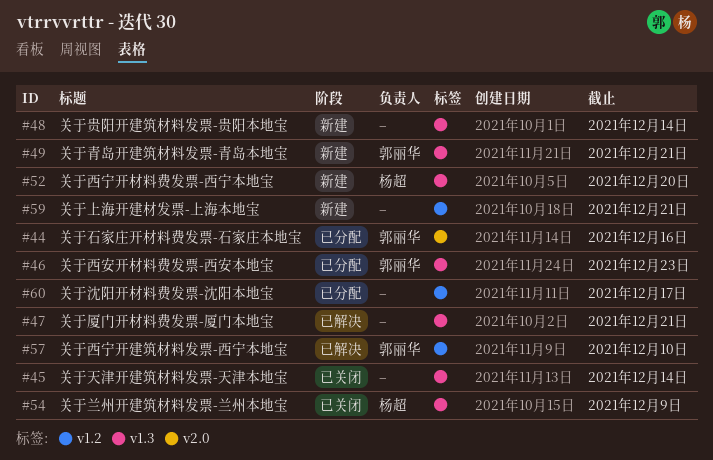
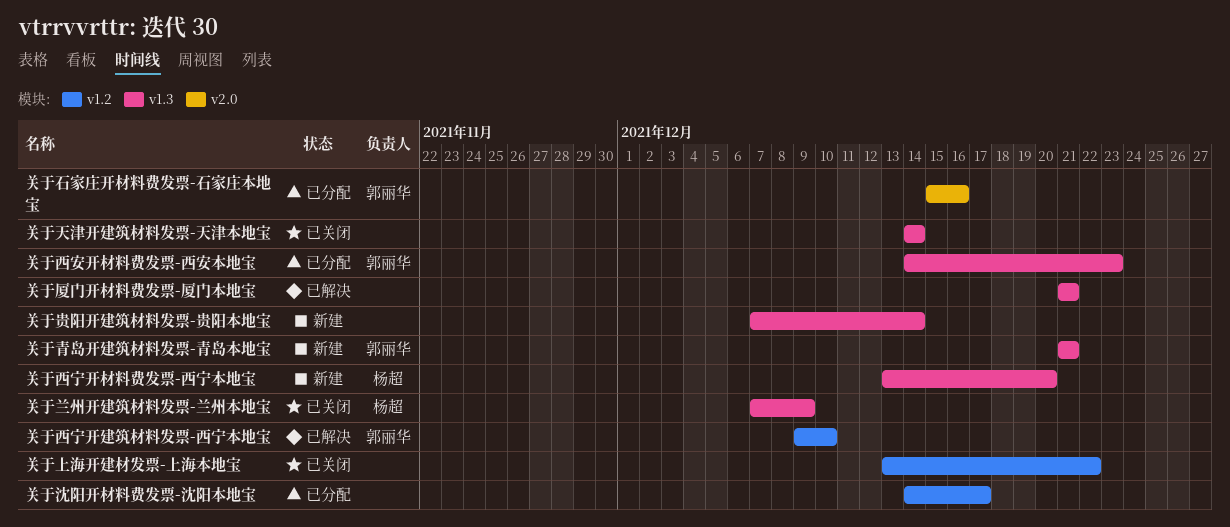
关于上海开建材发票-上海本地宝, status: 新建 -> 已关闭
关于上海开建材发票-上海本地宝, due: Dec 21 -> Dec 22

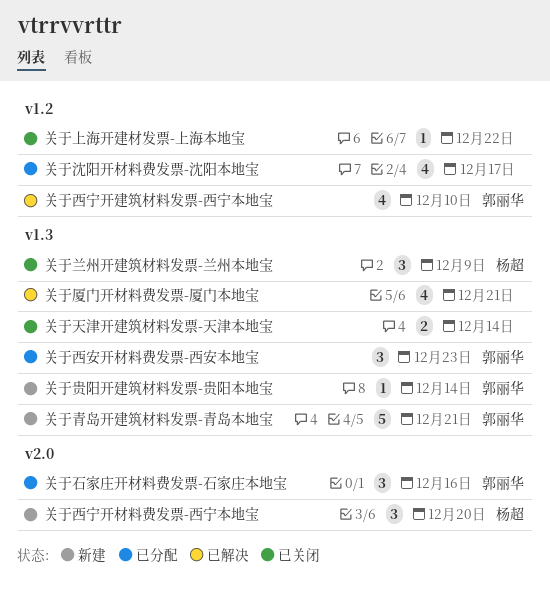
关于西宁开材料费发票-西宁本地宝, label: v1.3 -> v2.0
关于贵阳开建筑材料发票-贵阳本地宝, owner: none -> 郭丽华

